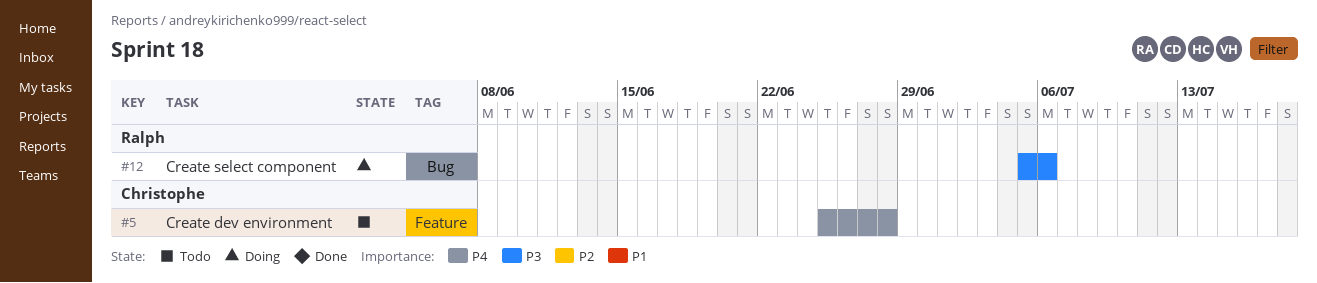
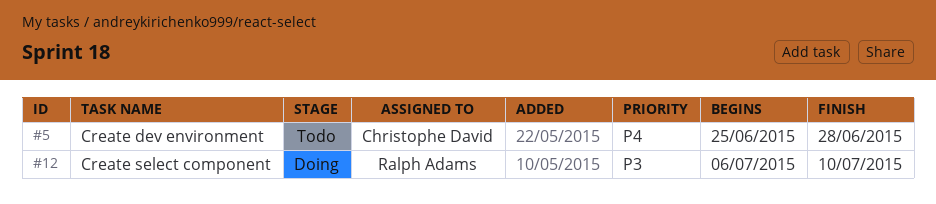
#12, start: Jul 5 -> Jul 6
#12, due: Jul 6 -> Jul 10

